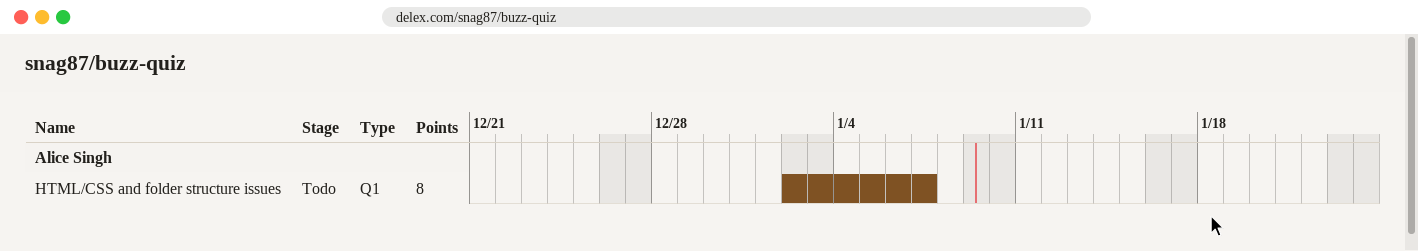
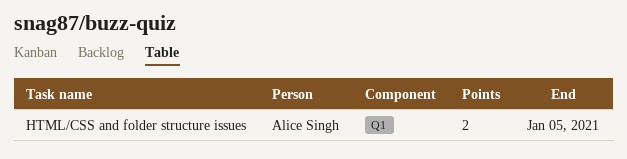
HTML/CSS and folder structure issues, estimate: 8 -> 2
HTML/CSS and folder structure issues, due: Jan 7 -> Jan 5

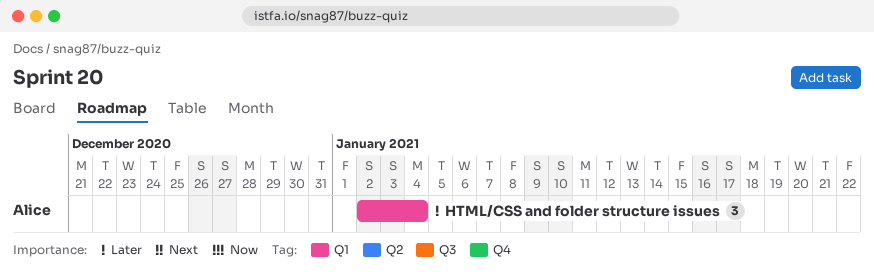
HTML/CSS and folder structure issues, estimate: 2 -> 3
HTML/CSS and folder structure issues, due: Jan 5 -> Jan 4

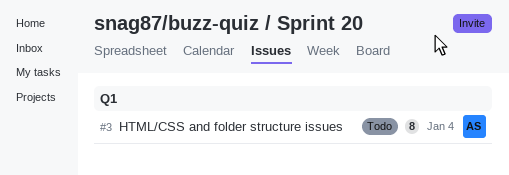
HTML/CSS and folder structure issues, estimate: 3 -> 8

